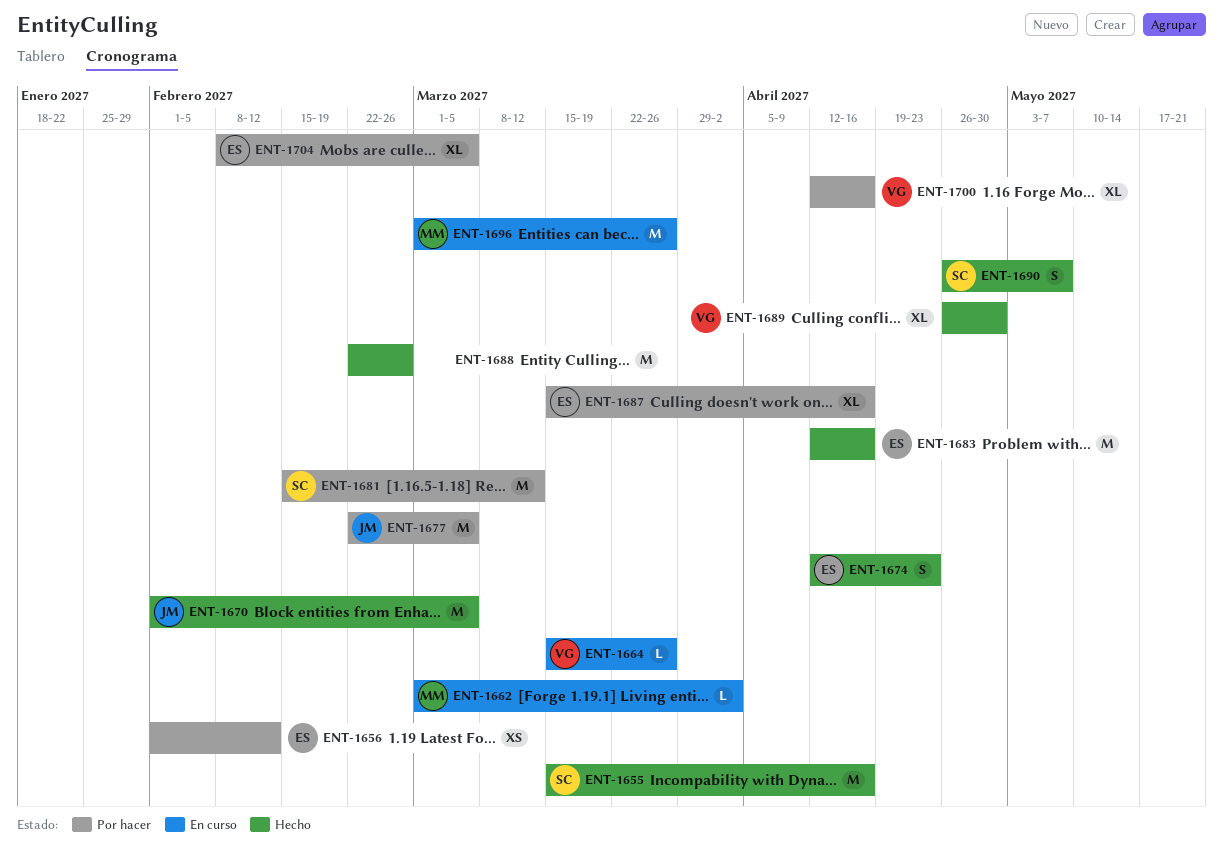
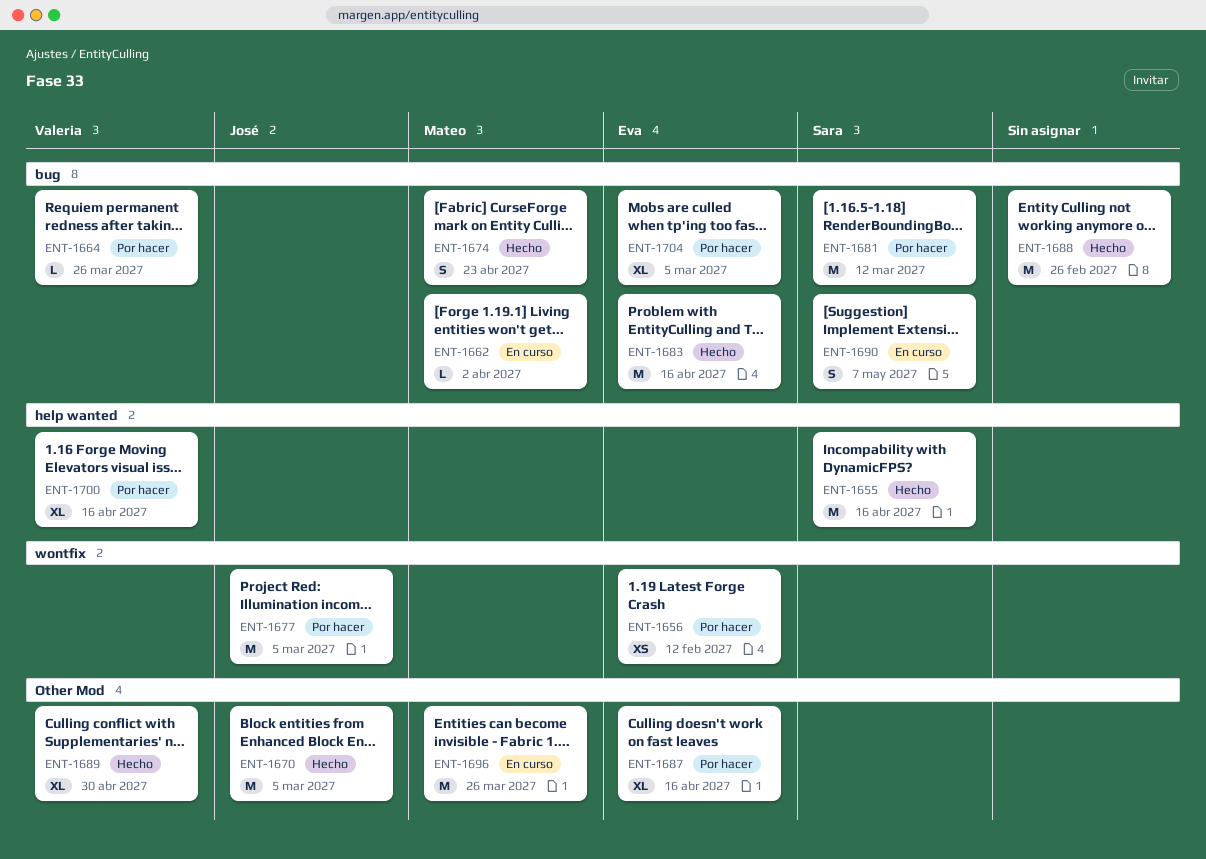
ENT-1664, status: En curso -> Por hacer
ENT-1674, owner: Eva -> Mateo
ENT-1690, status: Hecho -> En curso

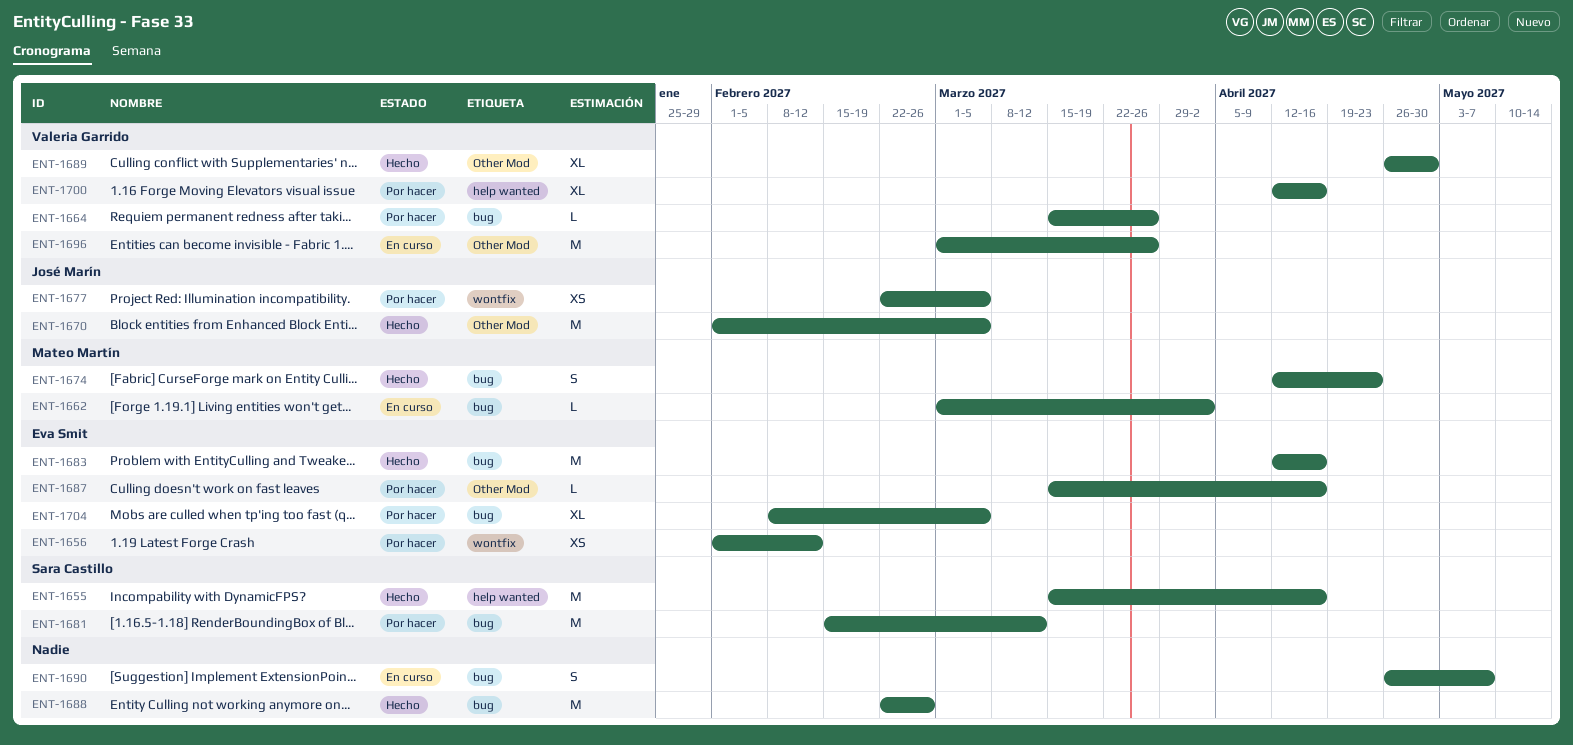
ENT-1677, estimate: M -> XS
ENT-1687, estimate: XL -> L
ENT-1690, owner: Sara Castillo -> none
ENT-1696, owner: Mateo Martín -> Valeria Garrido

